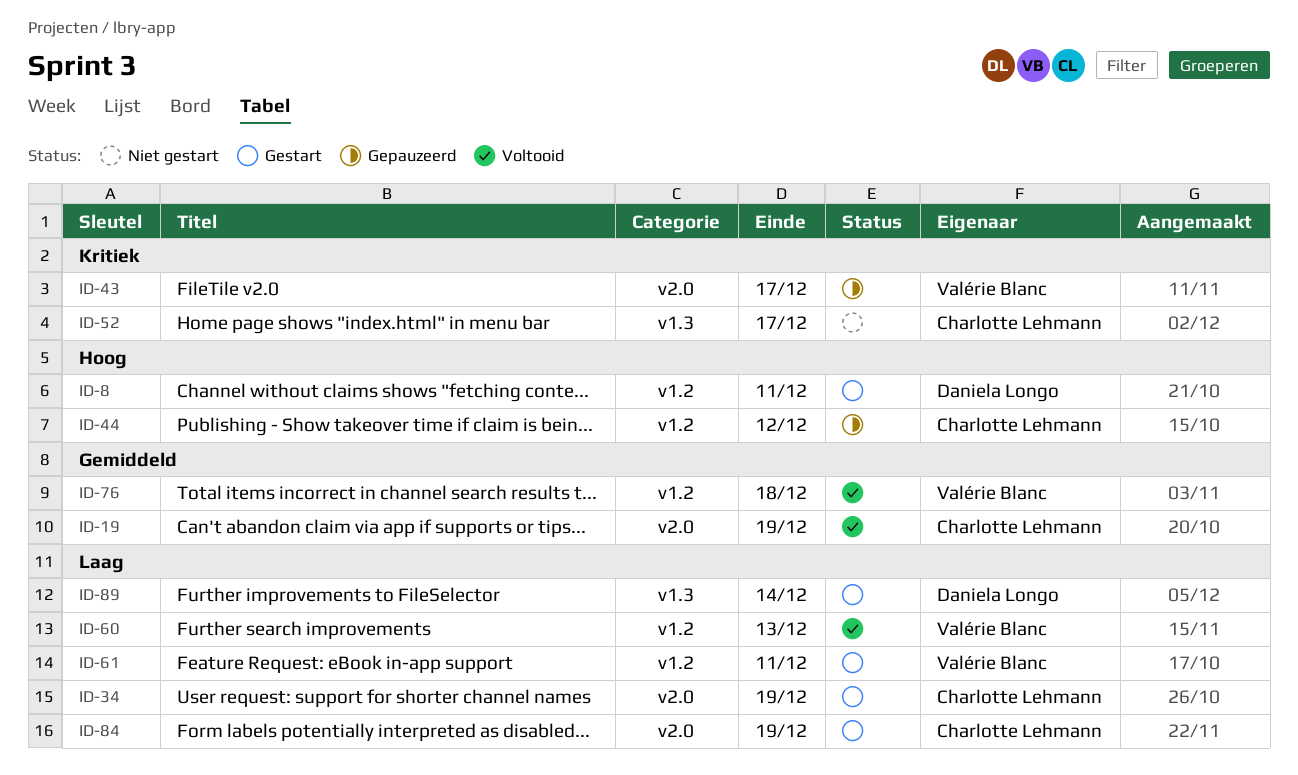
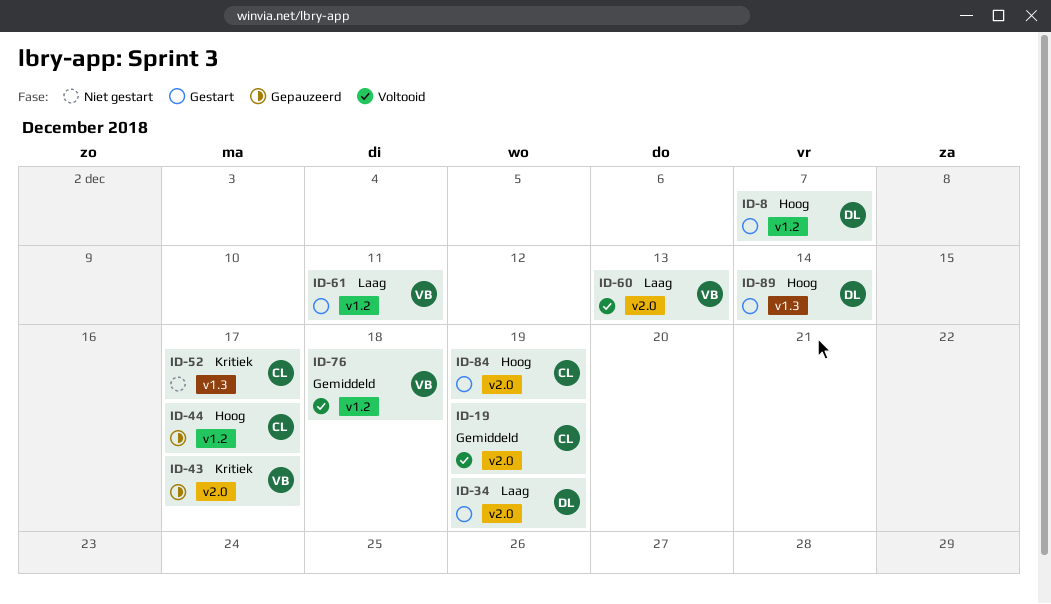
ID-8, due: Dec 11 -> Dec 7
ID-34, owner: Charlotte Lehmann -> Daniela Longo
ID-44, due: Dec 12 -> Dec 17
ID-60, label: v1.2 -> v2.0
ID-84, priority: Laag -> Hoog
ID-89, priority: Laag -> Hoog

